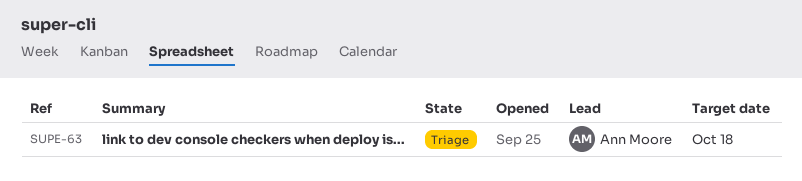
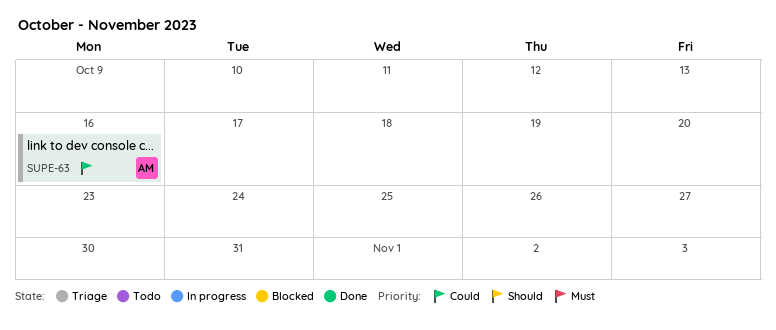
SUPE-63, due: Oct 18 -> Oct 16

